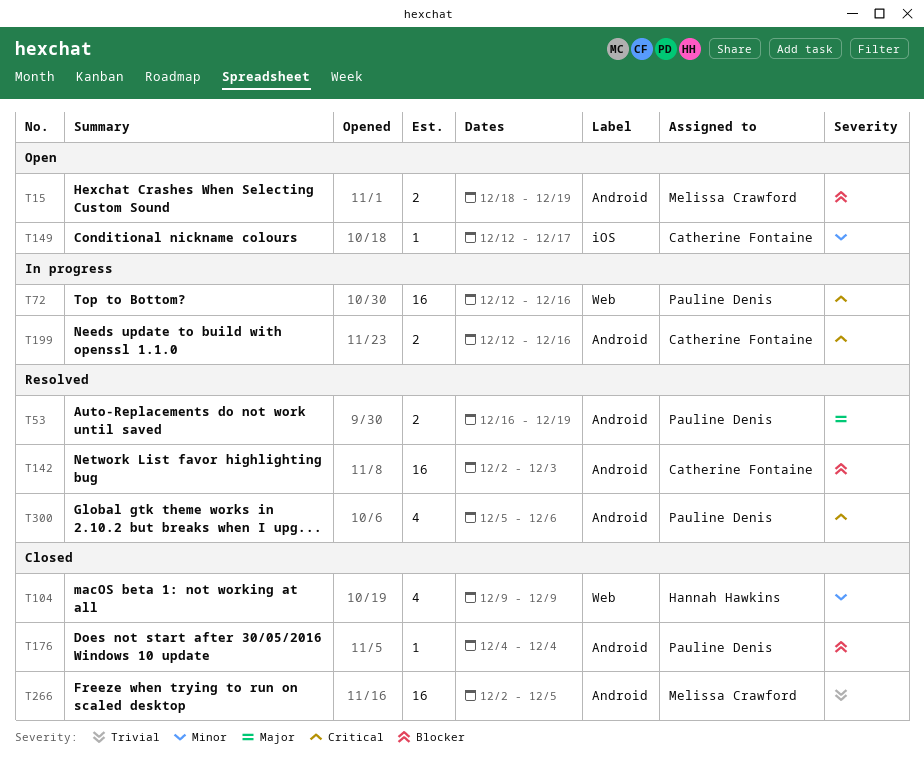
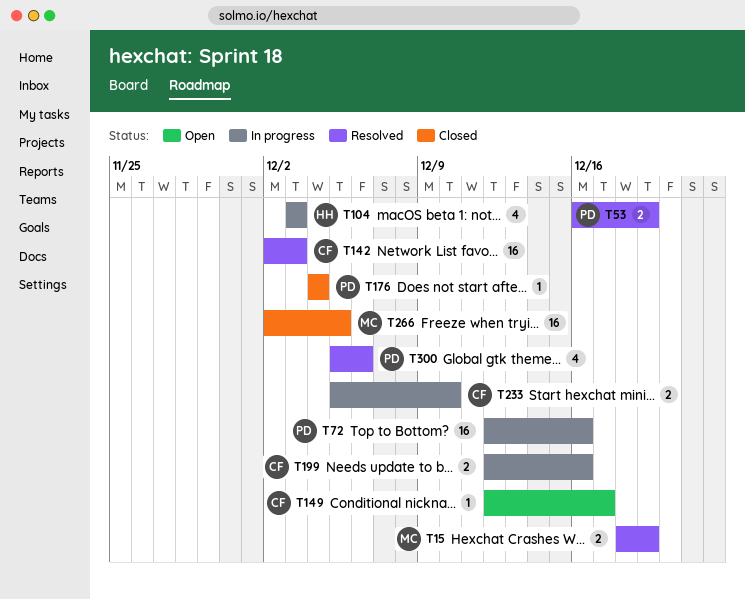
T15, status: Open -> Resolved
T104, status: Closed -> In progress
T104, start: Dec 9 -> Dec 3
T104, due: Dec 9 -> Dec 3
T233: none -> present

